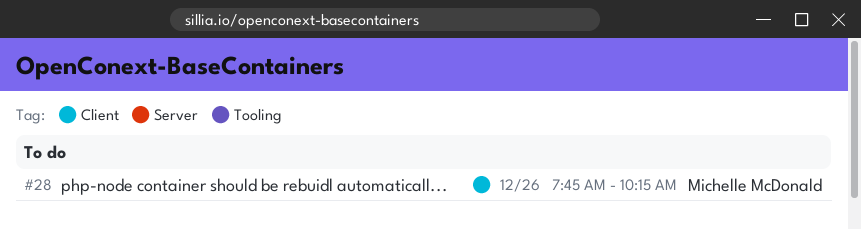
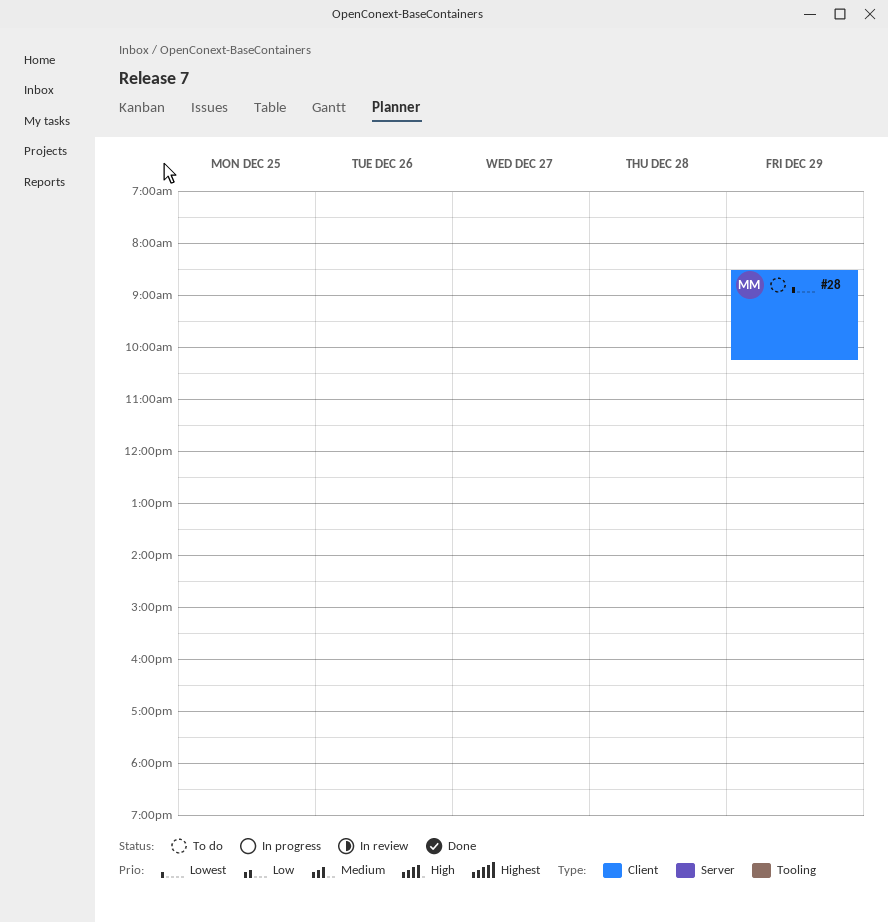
#28, day: Dec 26 -> Dec 29
#28, begins: 07:45 -> 08:30

